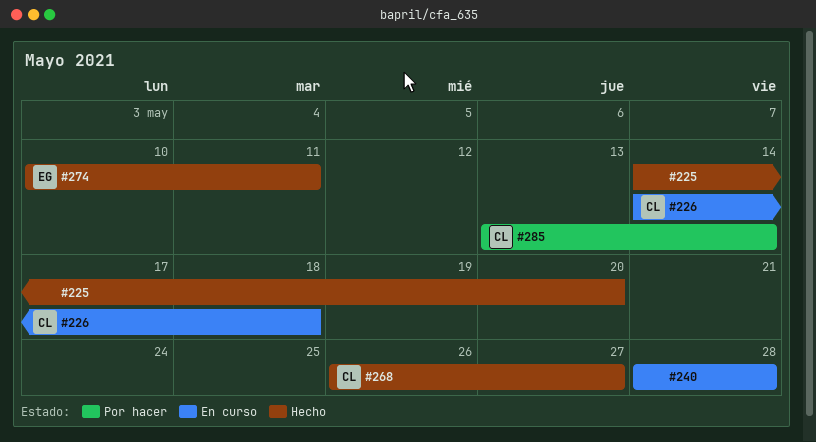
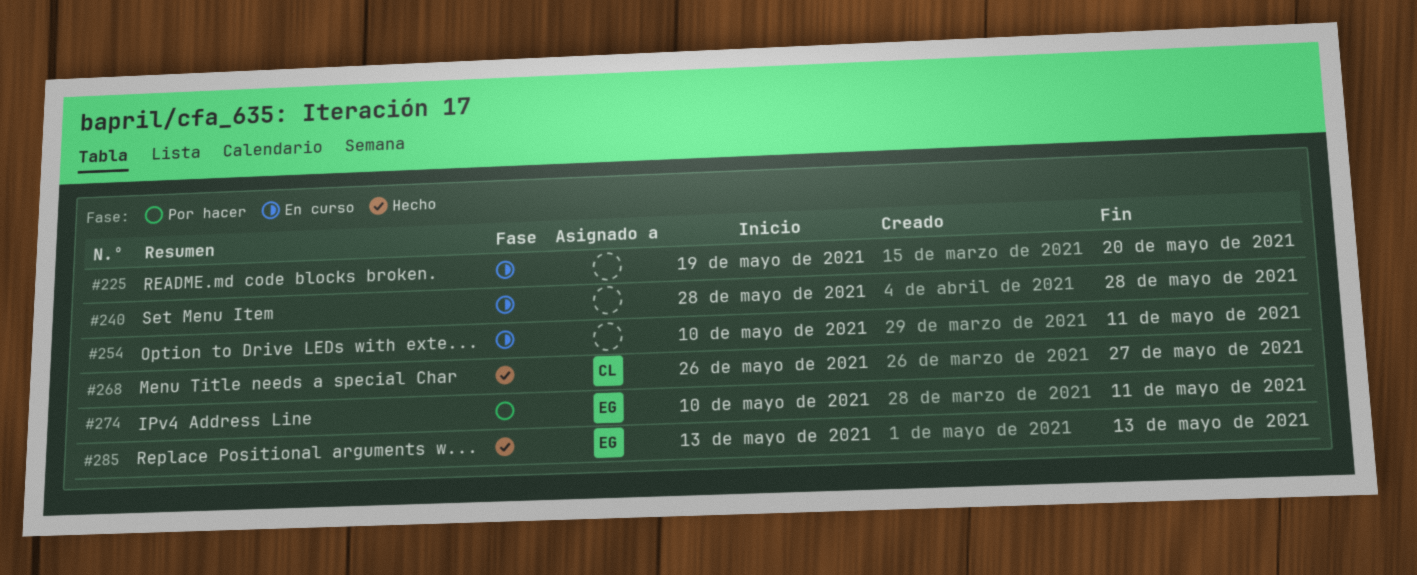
#225, status: Hecho -> En curso
#225, start: May 14 -> May 19
#226: present -> none
#254: none -> present
#274, status: Hecho -> Por hacer
#285, status: Por hacer -> Hecho
#285, owner: CL -> EG
#285, due: May 14 -> May 13

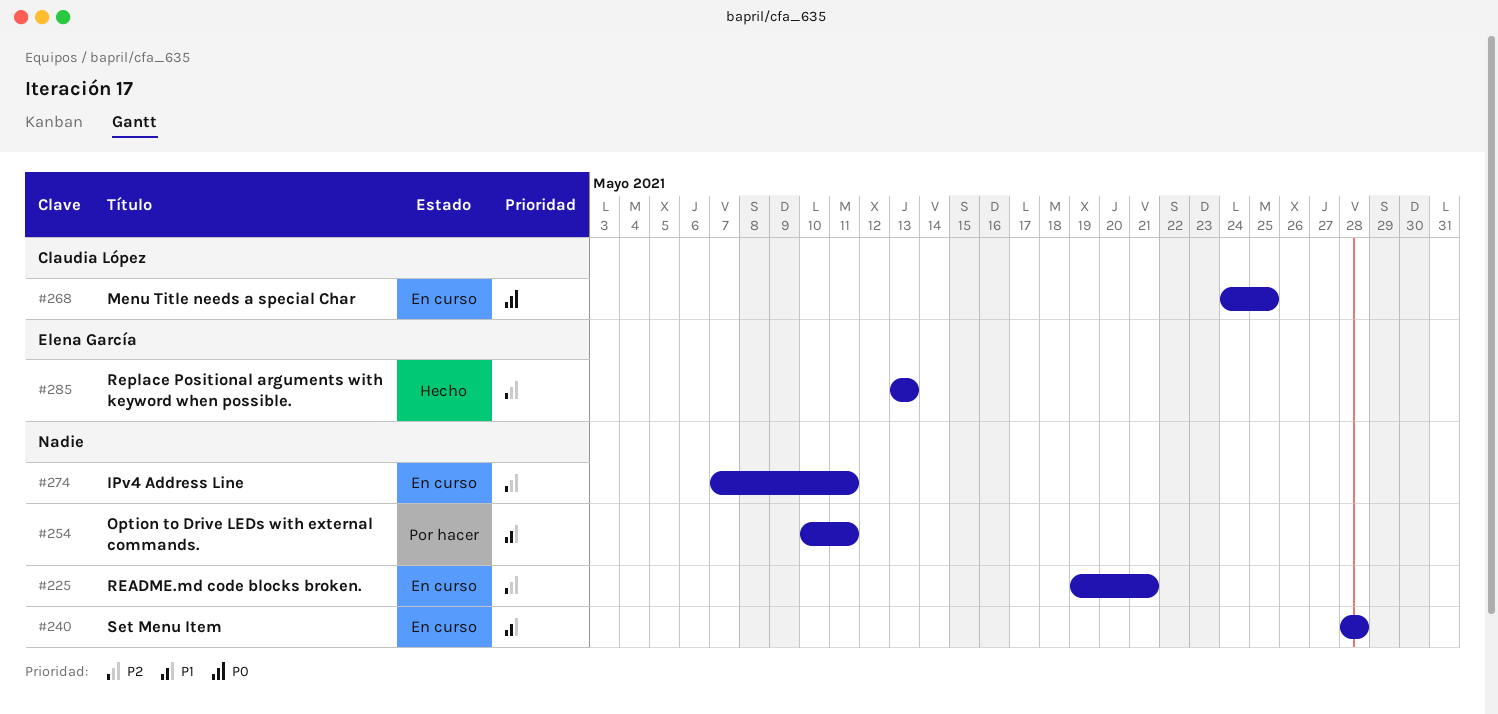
#225, due: May 20 -> May 21
#254, status: En curso -> Por hacer
#268, status: Hecho -> En curso
#268, start: May 26 -> May 24
#268, due: May 27 -> May 25
#274, status: Por hacer -> En curso
#274, owner: Elena García -> none
#274, start: May 10 -> May 7

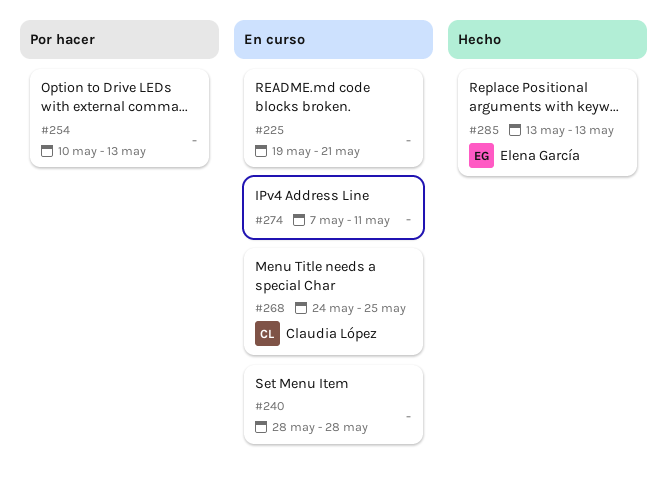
#254, due: May 11 -> May 13

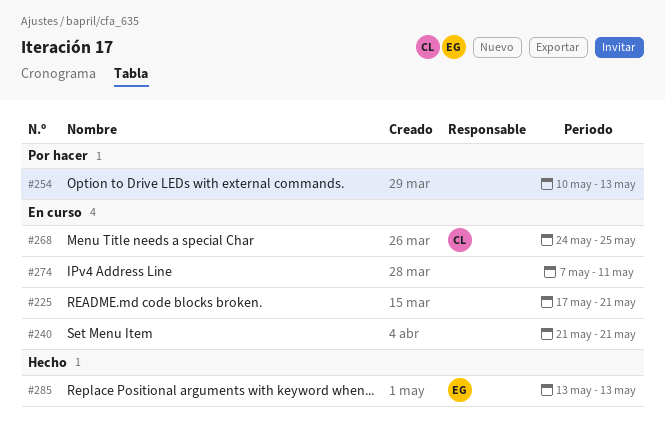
#225, start: May 19 -> May 17
#240, start: May 28 -> May 21
#240, due: May 28 -> May 21

